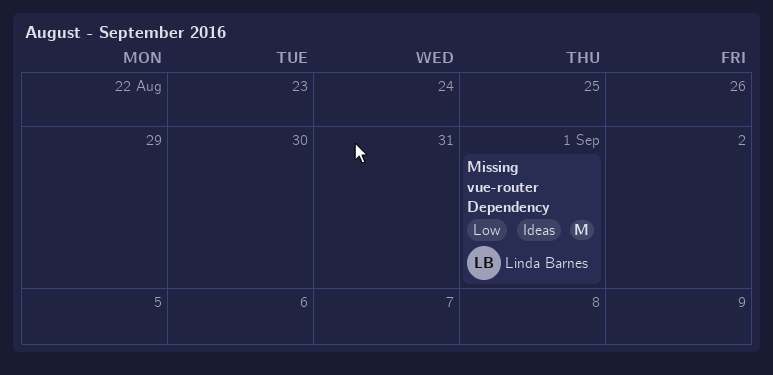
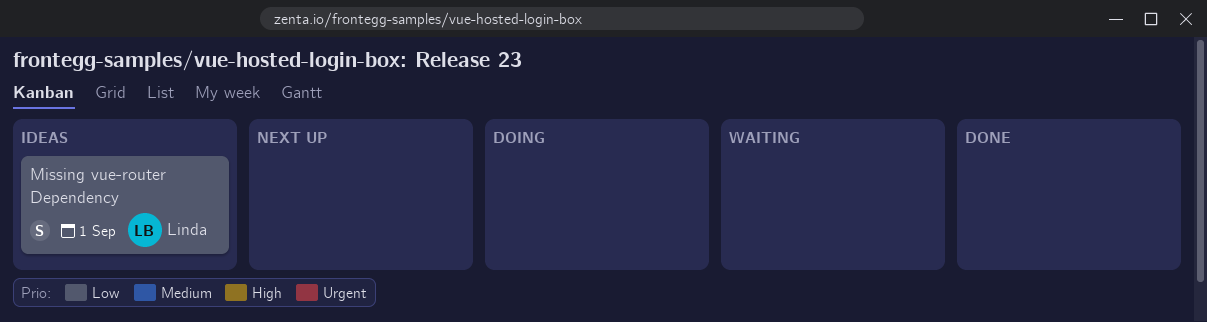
Missing vue-router Dependency, estimate: M -> S

